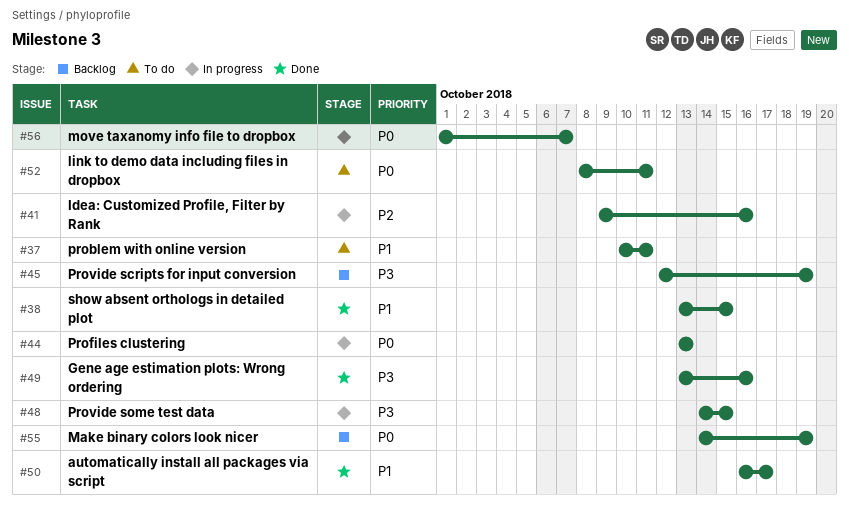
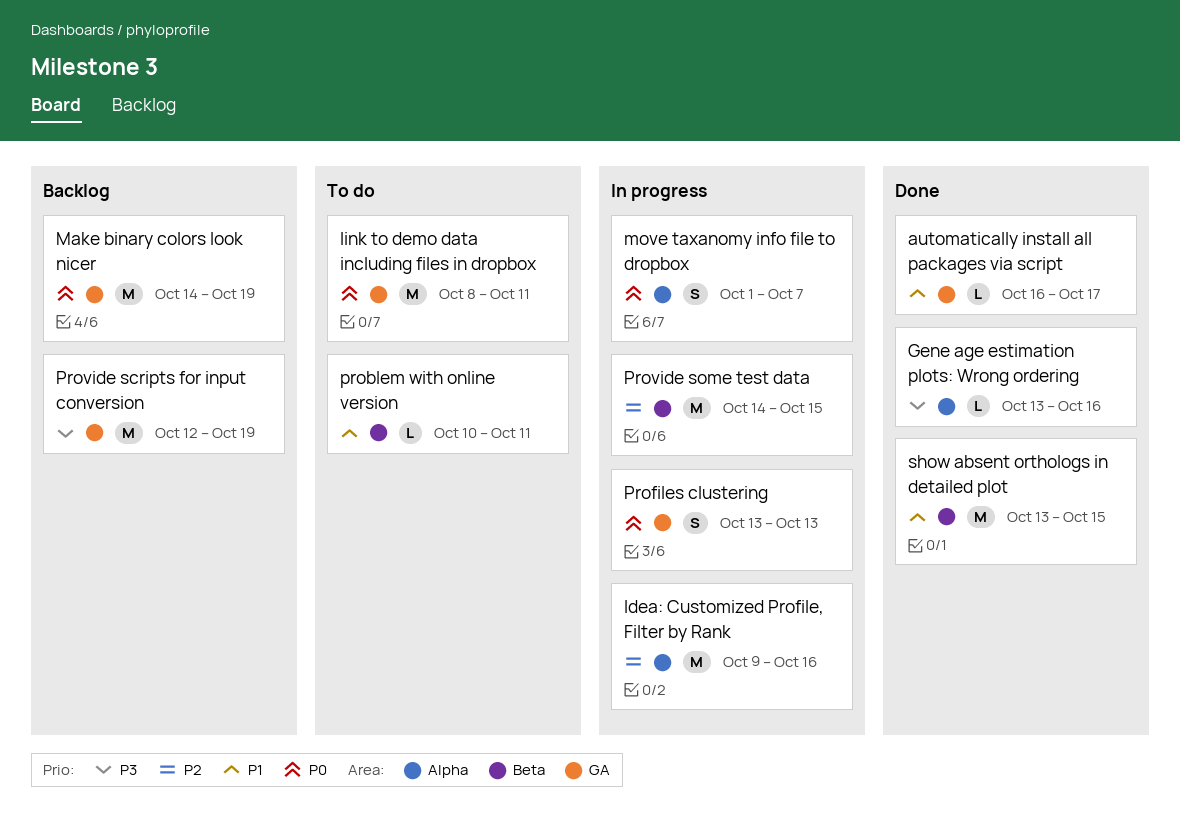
Provide some test data, priority: P3 -> P2

